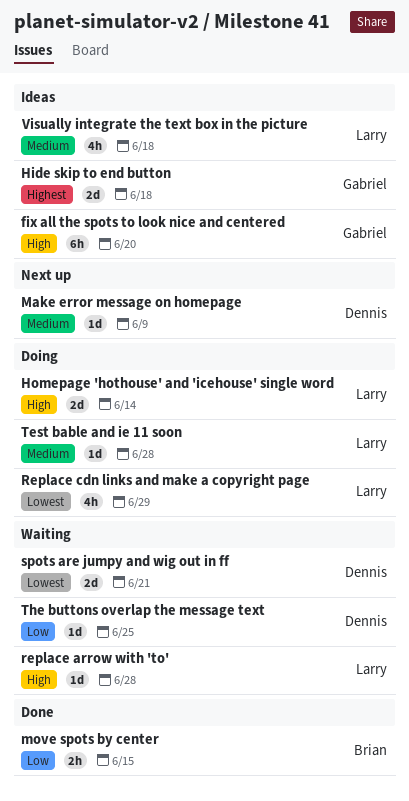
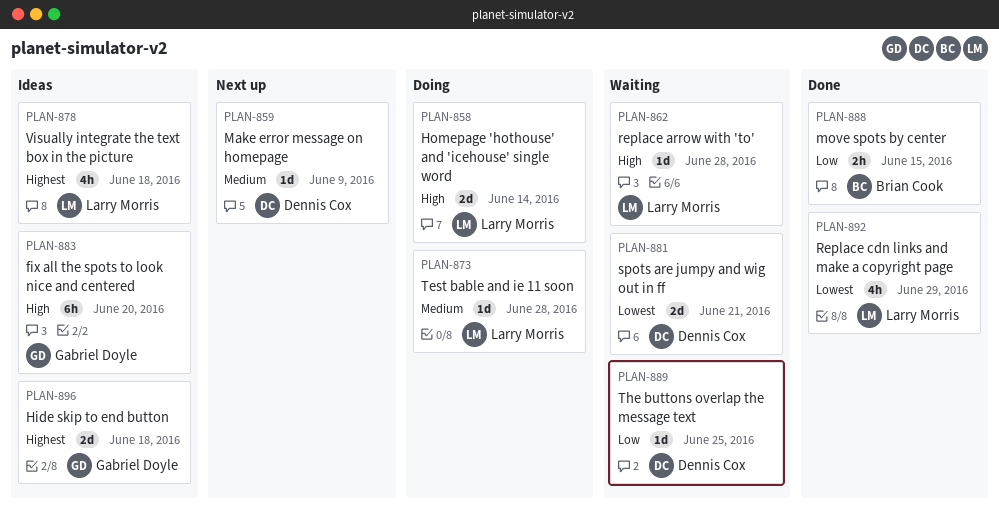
Replace cdn links and make a copyright page, status: Doing -> Done
Visually integrate the text box in the picture, priority: Medium -> Highest

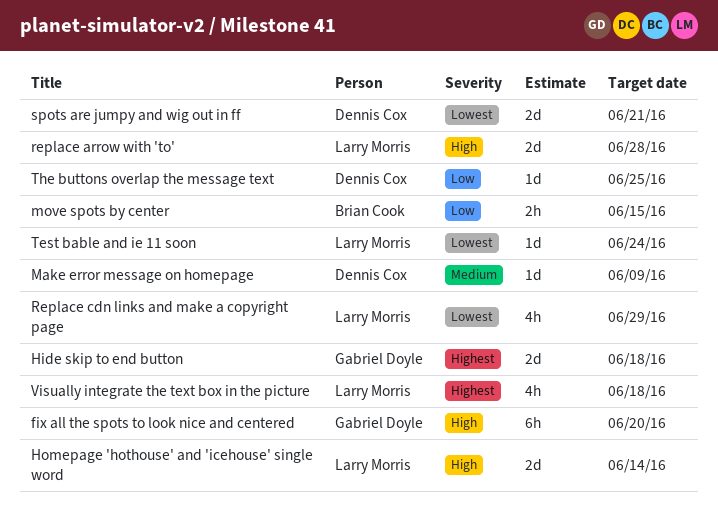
replace arrow with 'to', estimate: 1d -> 2d
Test bable and ie 11 soon, priority: Medium -> Lowest
Test bable and ie 11 soon, due: Jun 28 -> Jun 24

